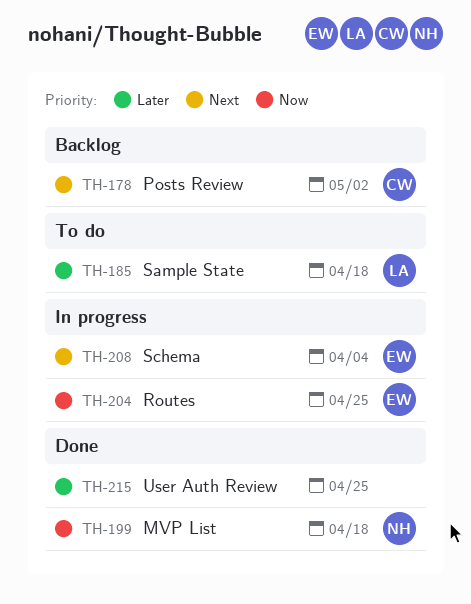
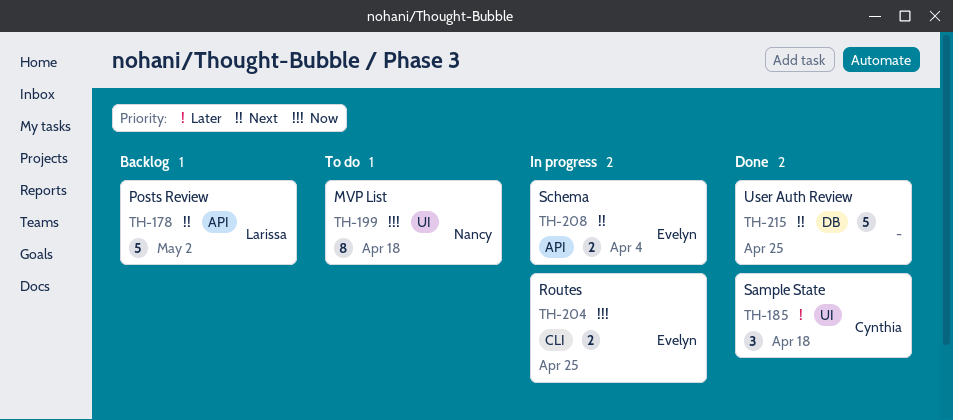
TH-178, owner: Cynthia -> Larissa
TH-185, status: To do -> Done
TH-185, owner: Larissa -> Cynthia
TH-199, status: Done -> To do
TH-215, priority: Later -> Next

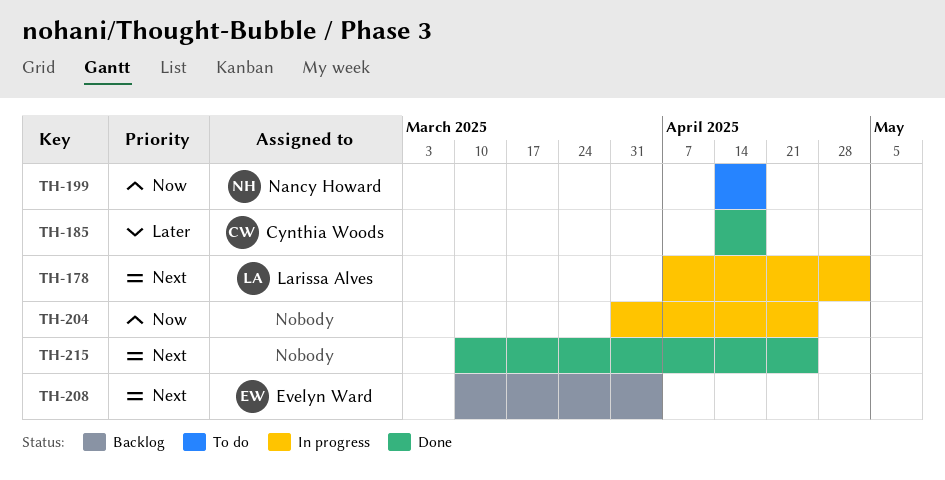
TH-178, status: Backlog -> In progress
TH-204, owner: Evelyn Ward -> none
TH-208, status: In progress -> Backlog

